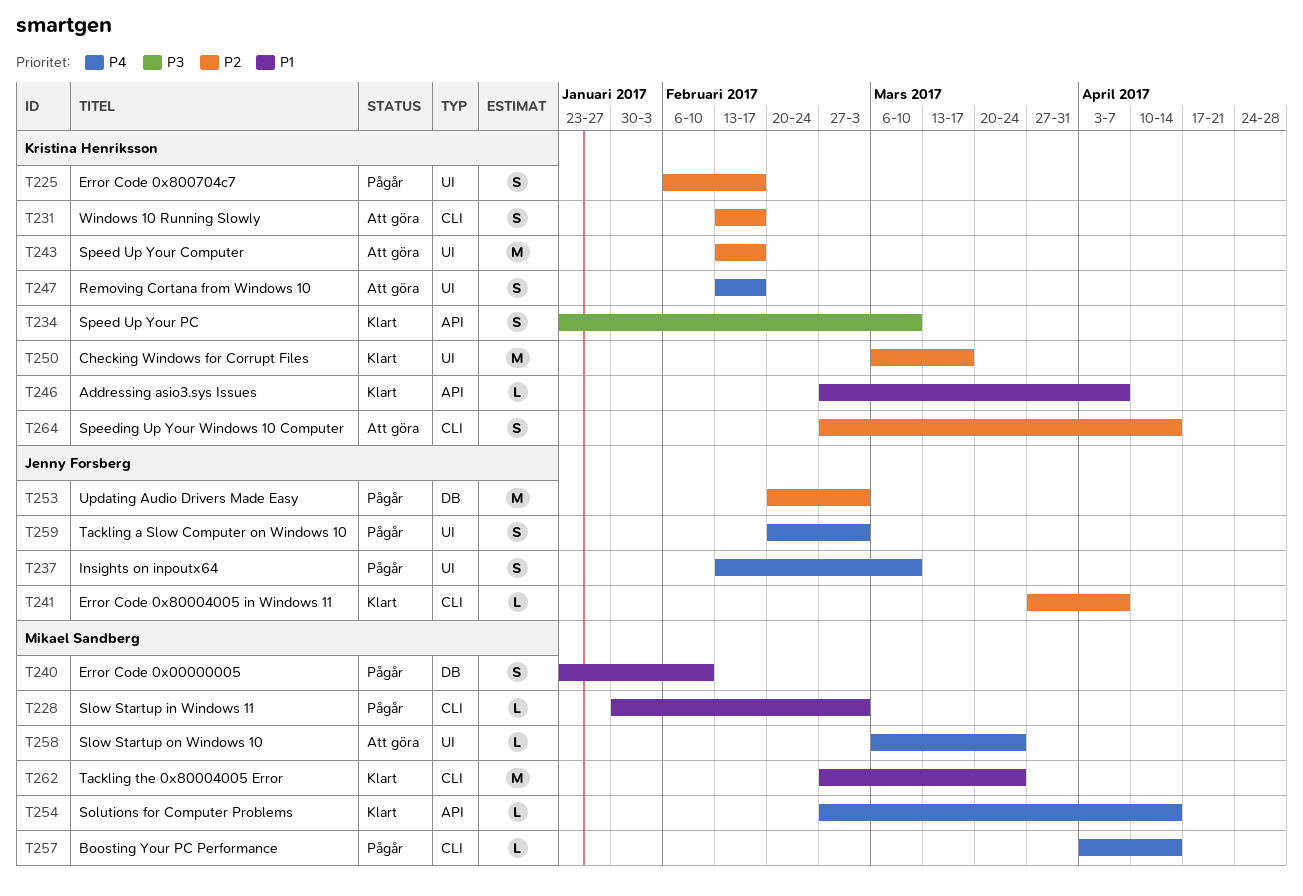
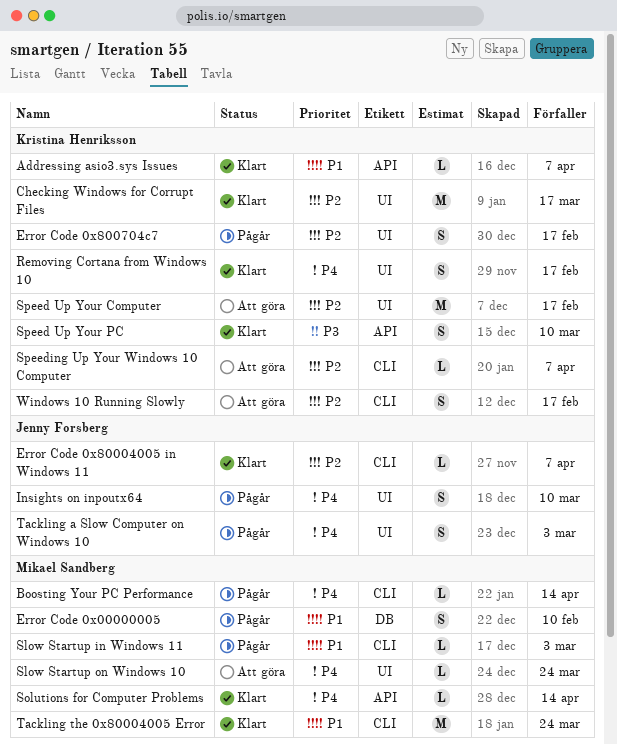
Removing Cortana from Windows 10, status: Att göra -> Klart
Speeding Up Your Windows 10 Computer, estimate: S -> L
Speeding Up Your Windows 10 Computer, due: Apr 14 -> Apr 7
Updating Audio Drivers Made Easy: present -> none

